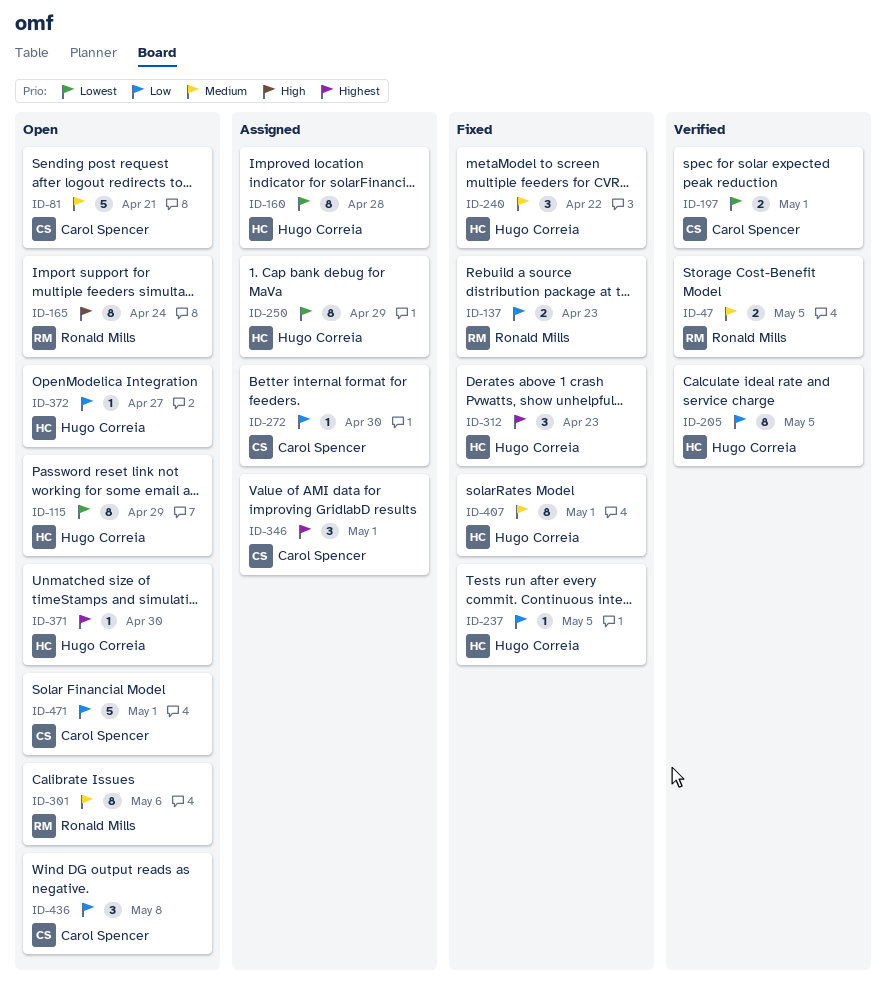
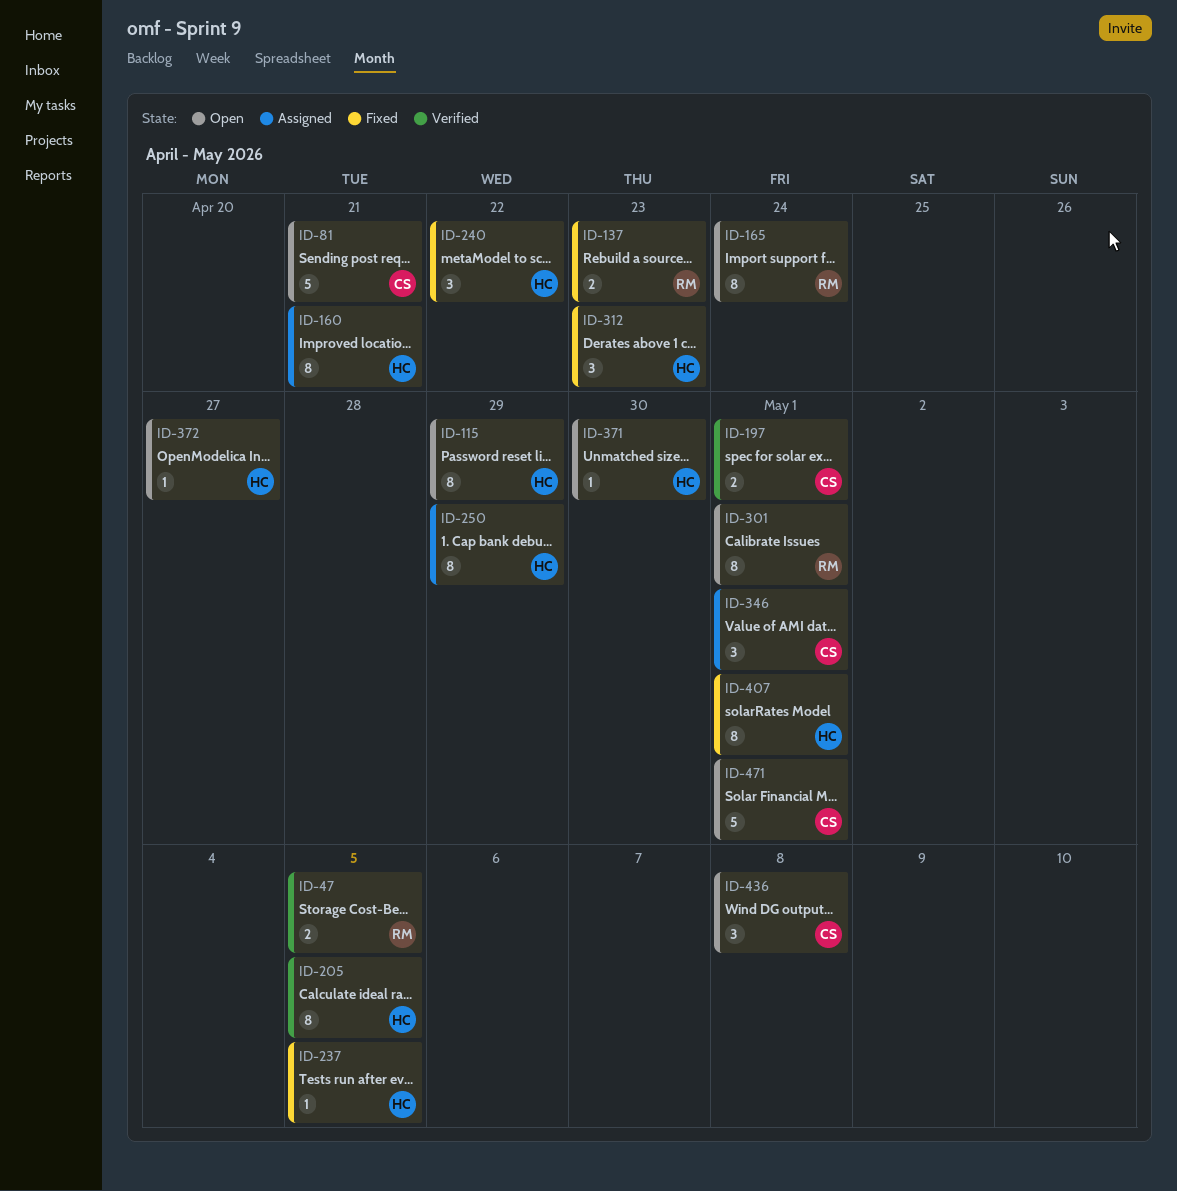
ID-160, due: Apr 28 -> Apr 21
ID-272: present -> none
ID-301, due: May 6 -> May 1

